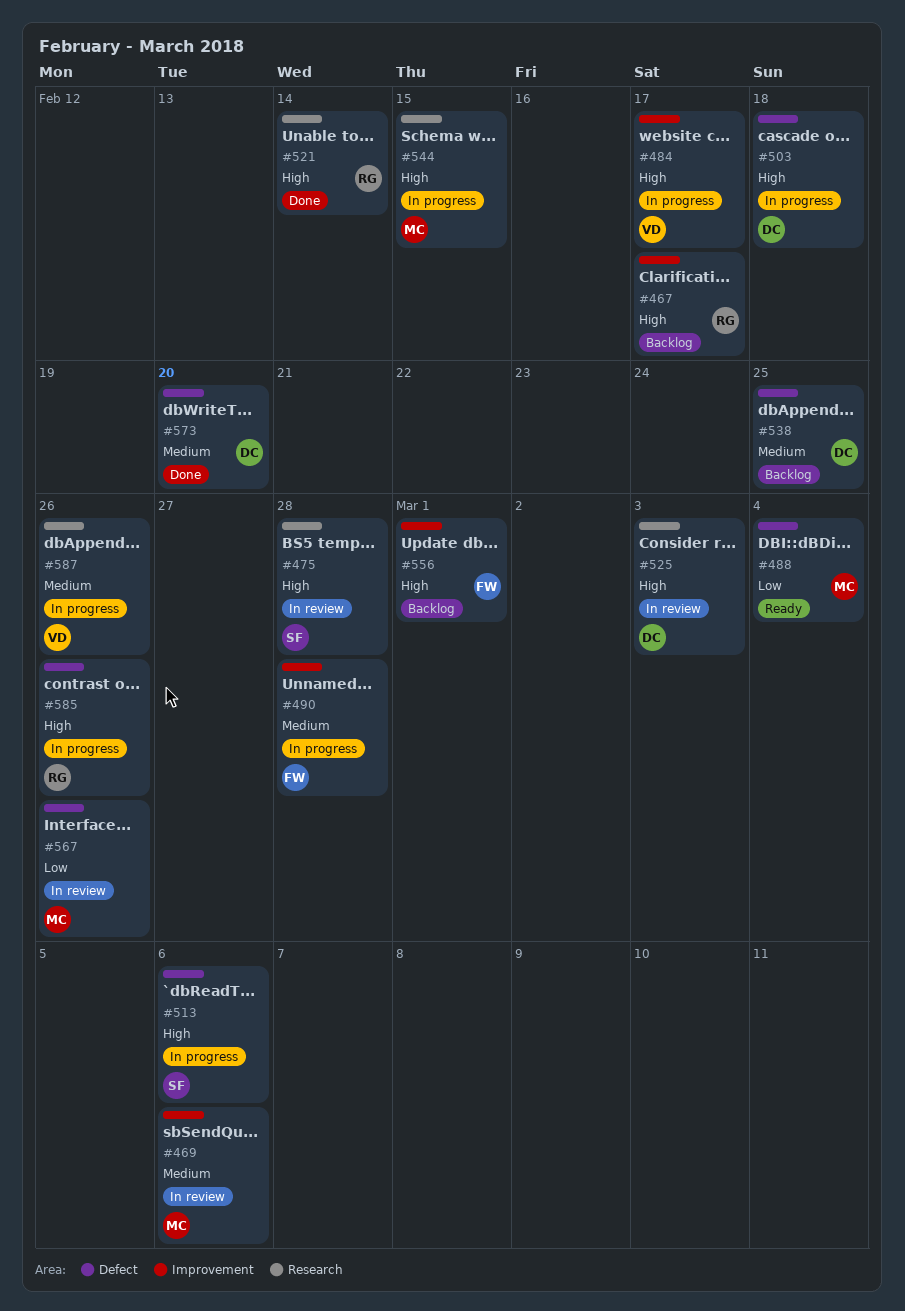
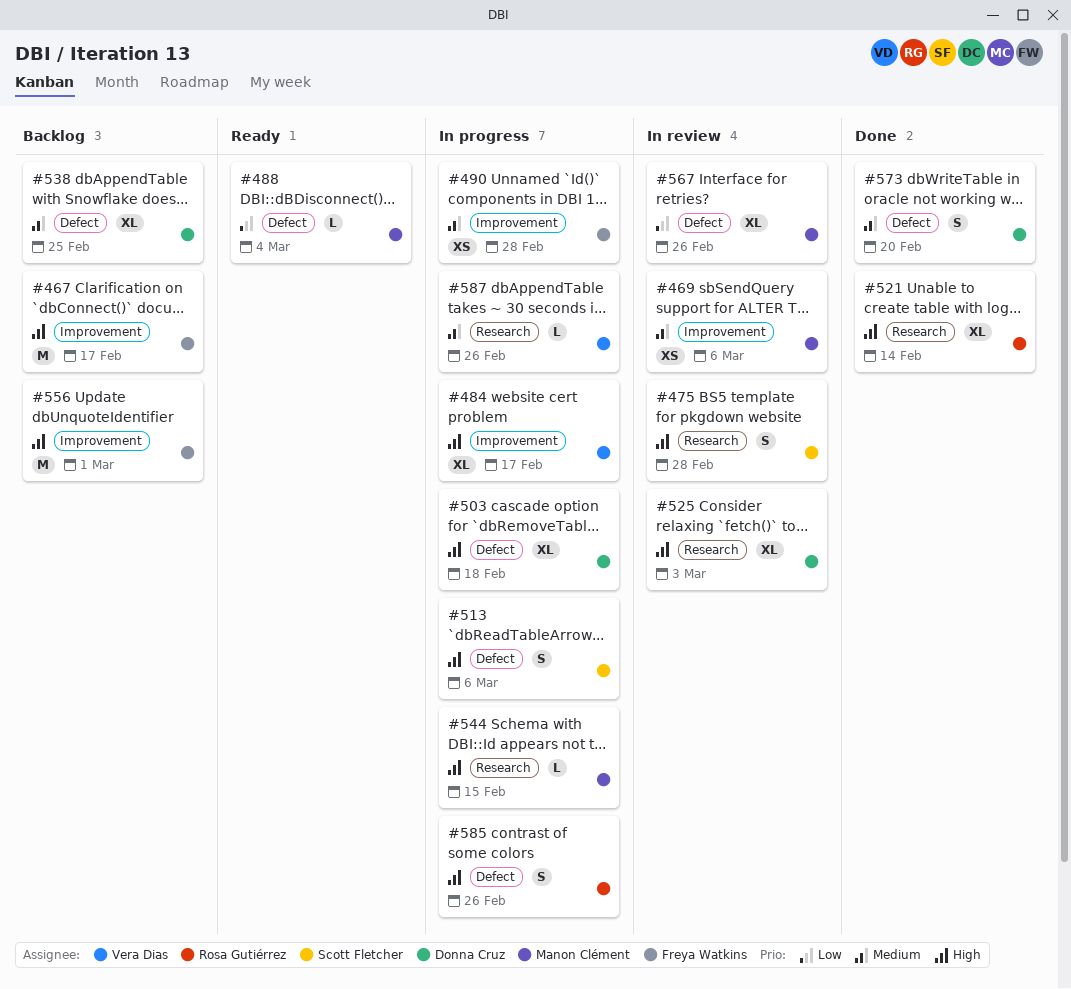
#467, owner: Rosa Gutiérrez -> Freya Watkins

